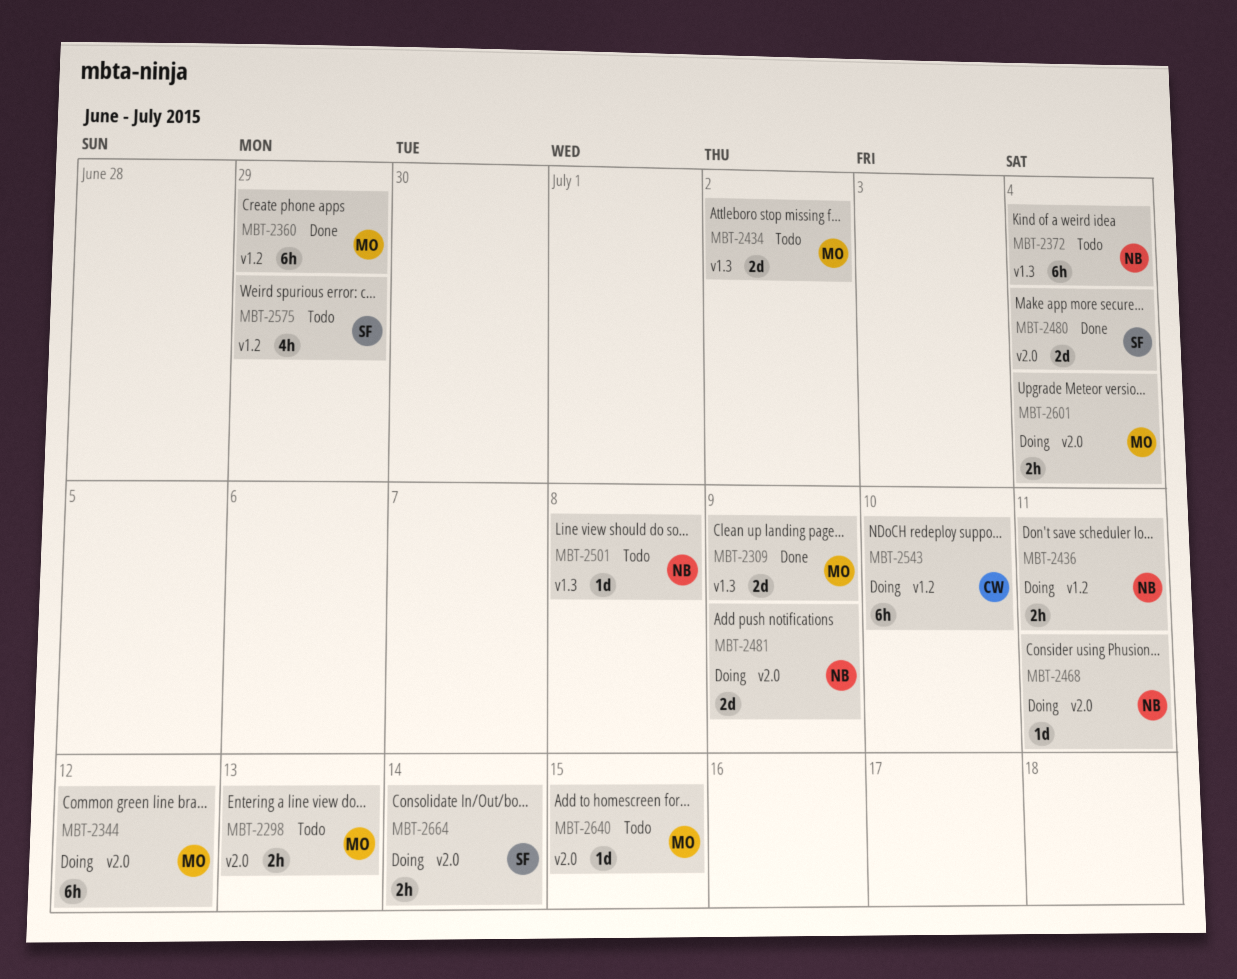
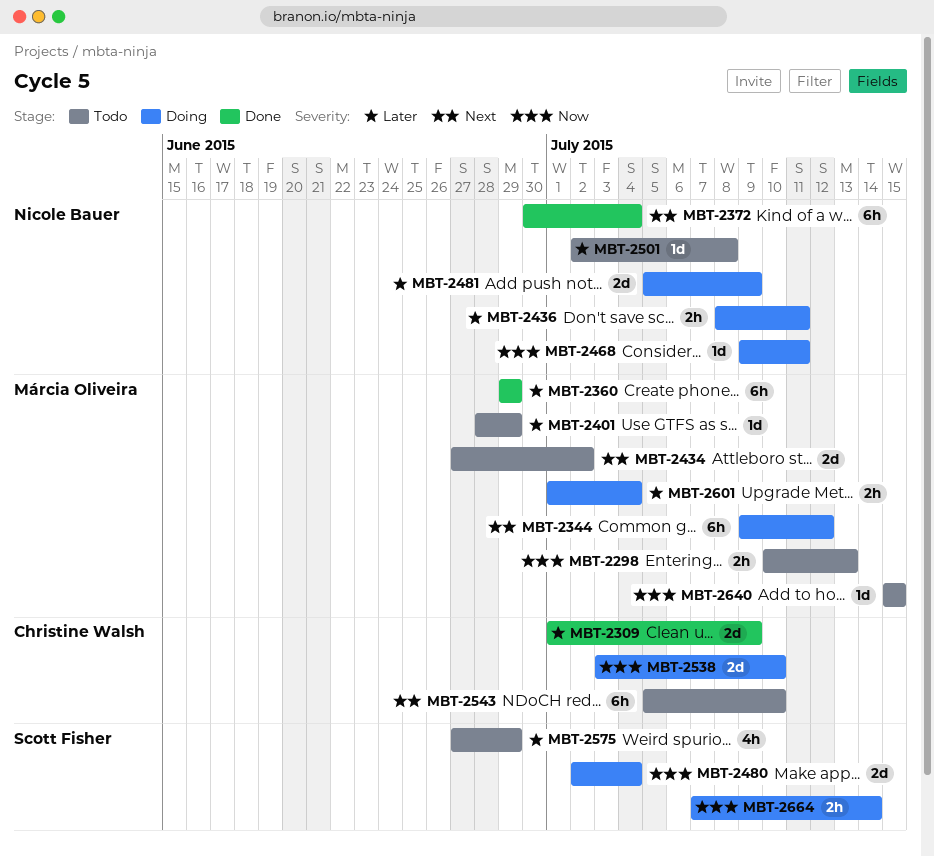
MBT-2309, owner: Márcia Oliveira -> Christine Walsh
MBT-2372, status: Todo -> Done
MBT-2401: none -> present
MBT-2480, status: Done -> Doing
MBT-2538: none -> present
MBT-2543, status: Doing -> Todo

